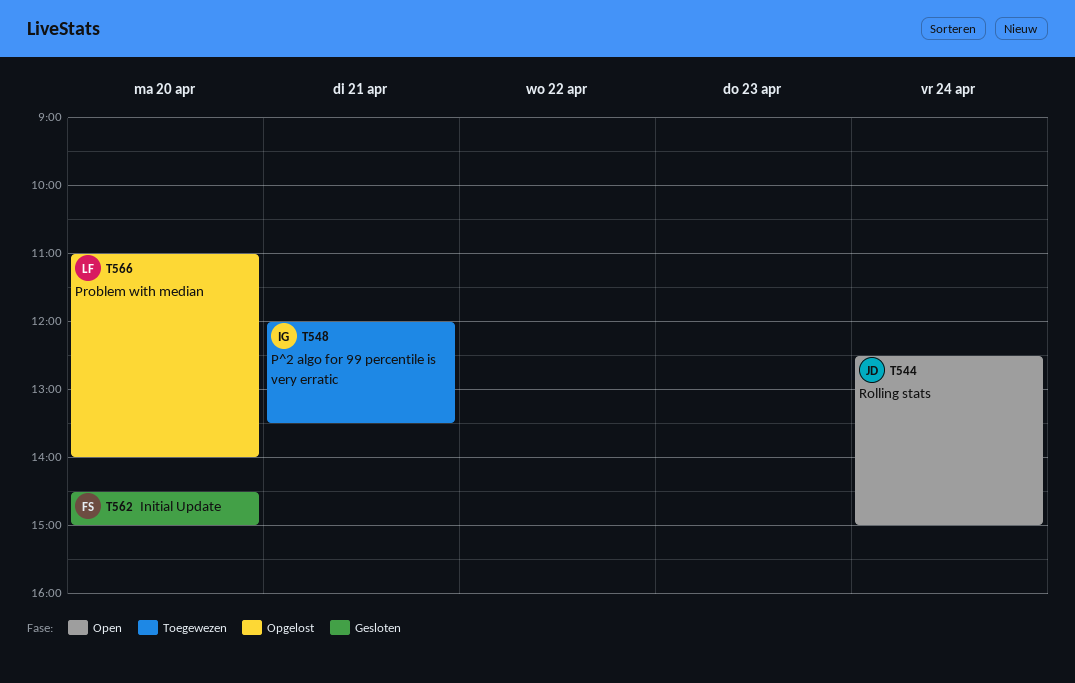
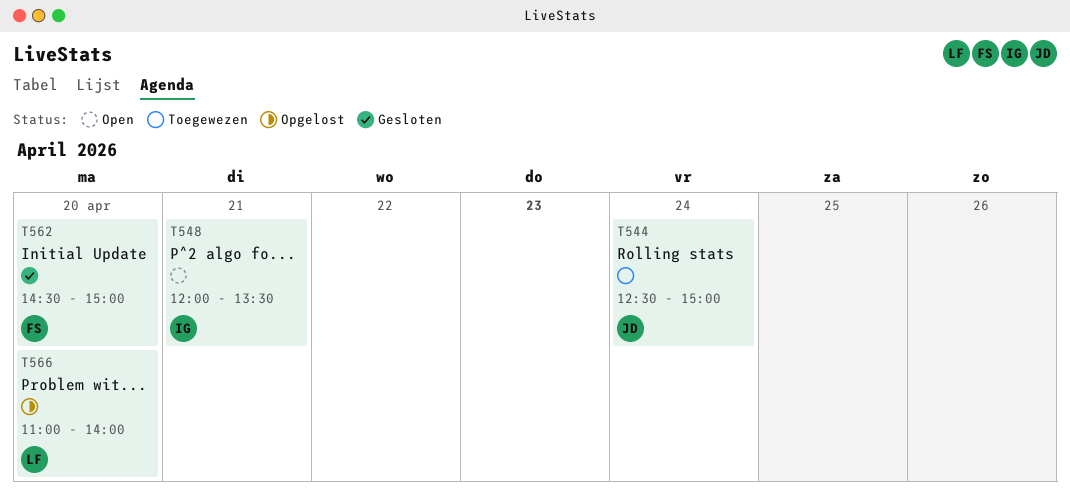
T544, status: Open -> Toegewezen
T548, status: Toegewezen -> Open

